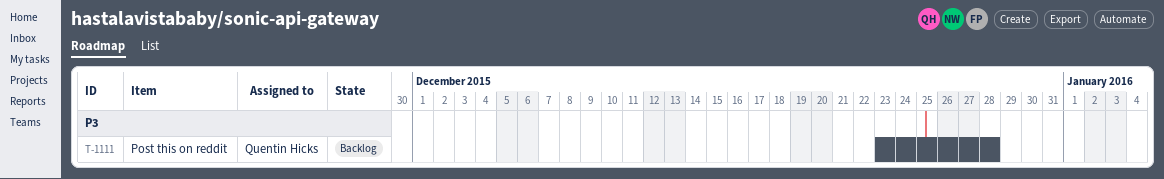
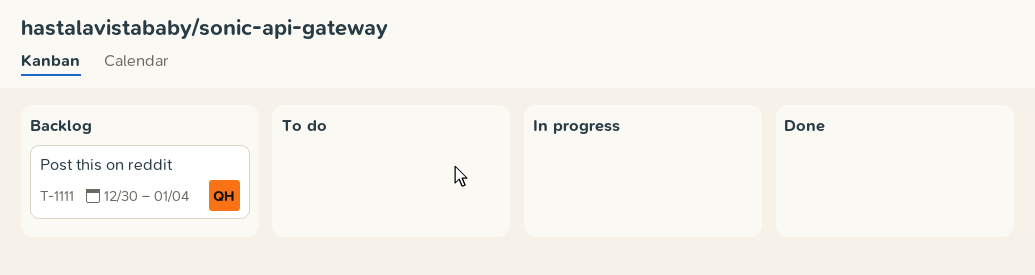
T-1111, start: Dec 23 -> Dec 30
T-1111, due: Dec 28 -> Jan 4

